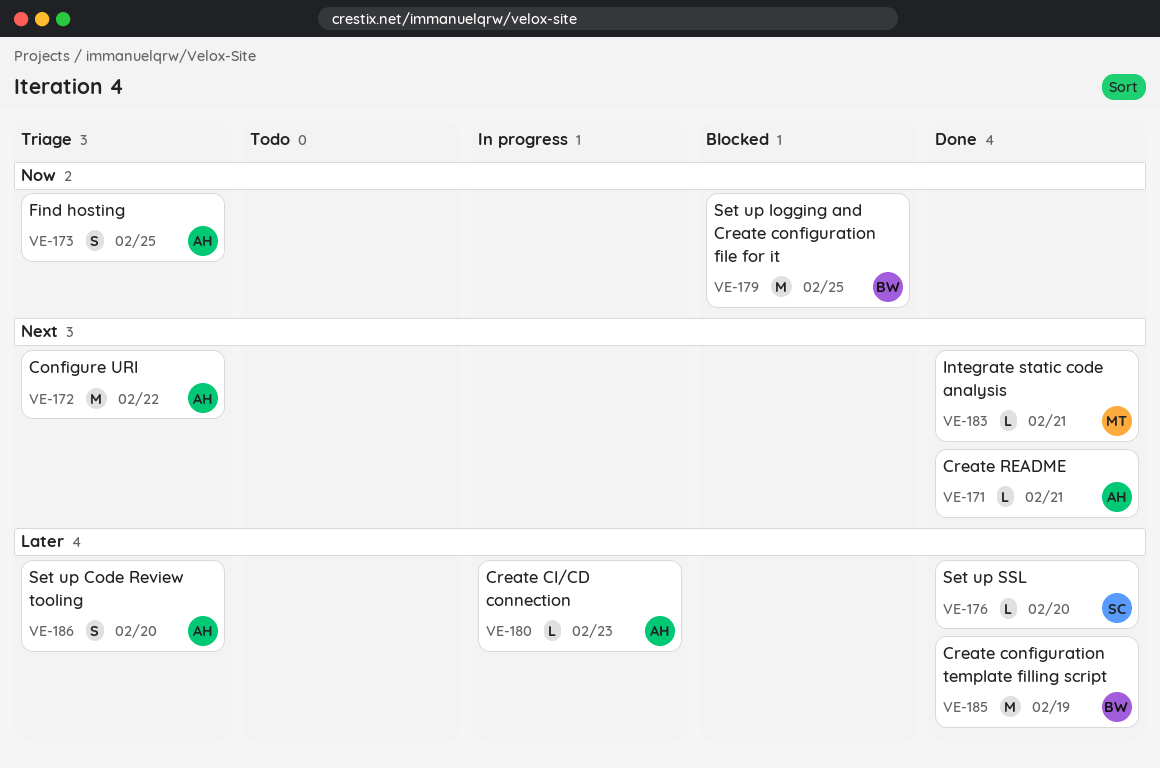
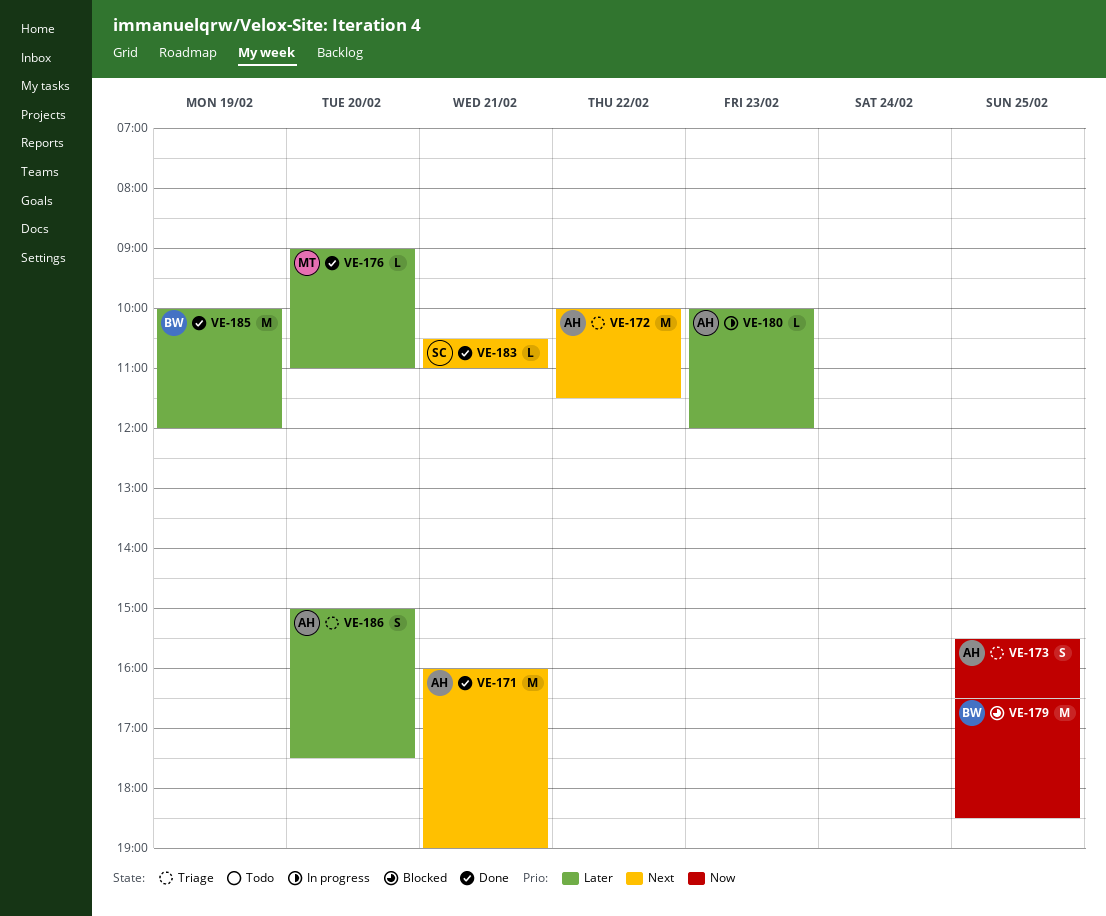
VE-171, estimate: L -> M
VE-176, owner: SC -> MT
VE-183, owner: MT -> SC

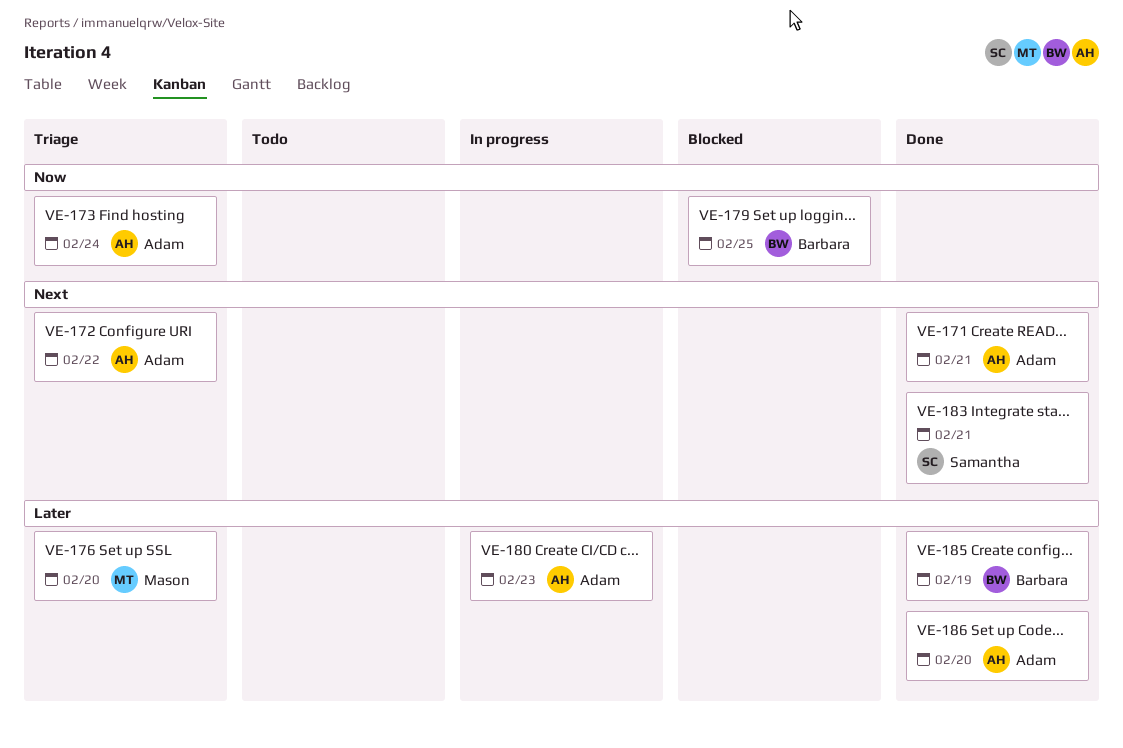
VE-173, day: Feb 25 -> Feb 24
VE-176, status: Done -> Triage
VE-186, status: Triage -> Done

